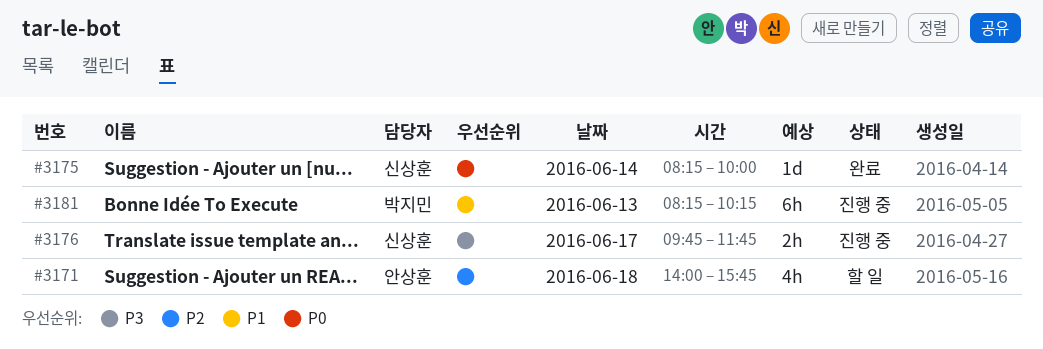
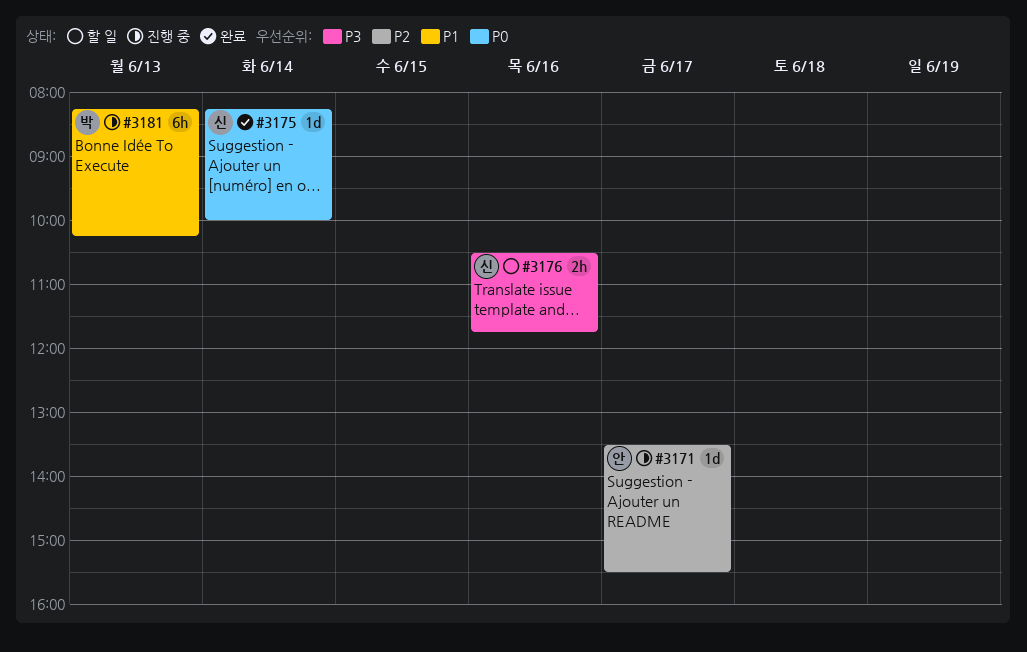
#3171, status: 할 일 -> 진행 중
#3171, estimate: 4h -> 1d
#3171, day: Jun 18 -> Jun 17
#3171, begins: 14:00 -> 13:30
#3171, ends: 15:45 -> 15:30
#3176, status: 진행 중 -> 할 일
#3176, day: Jun 17 -> Jun 16
#3176, begins: 09:45 -> 10:30

